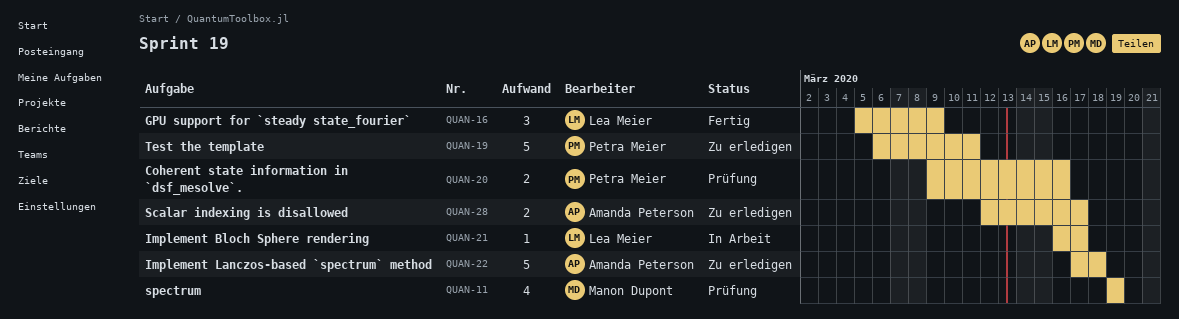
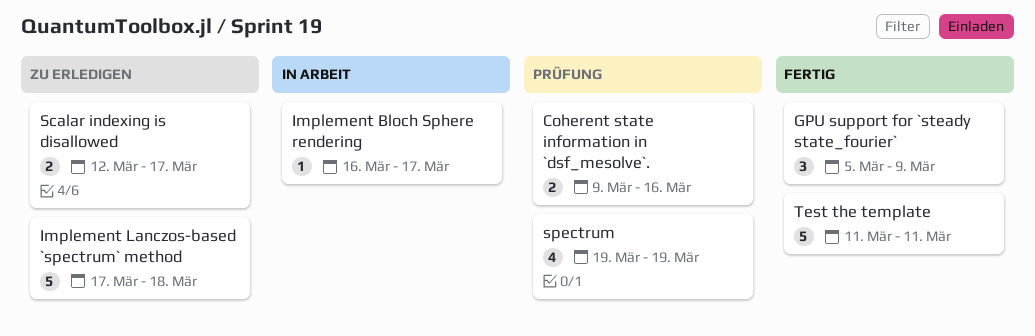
Test the template, status: Zu erledigen -> Fertig
Test the template, start: Mar 6 -> Mar 11

